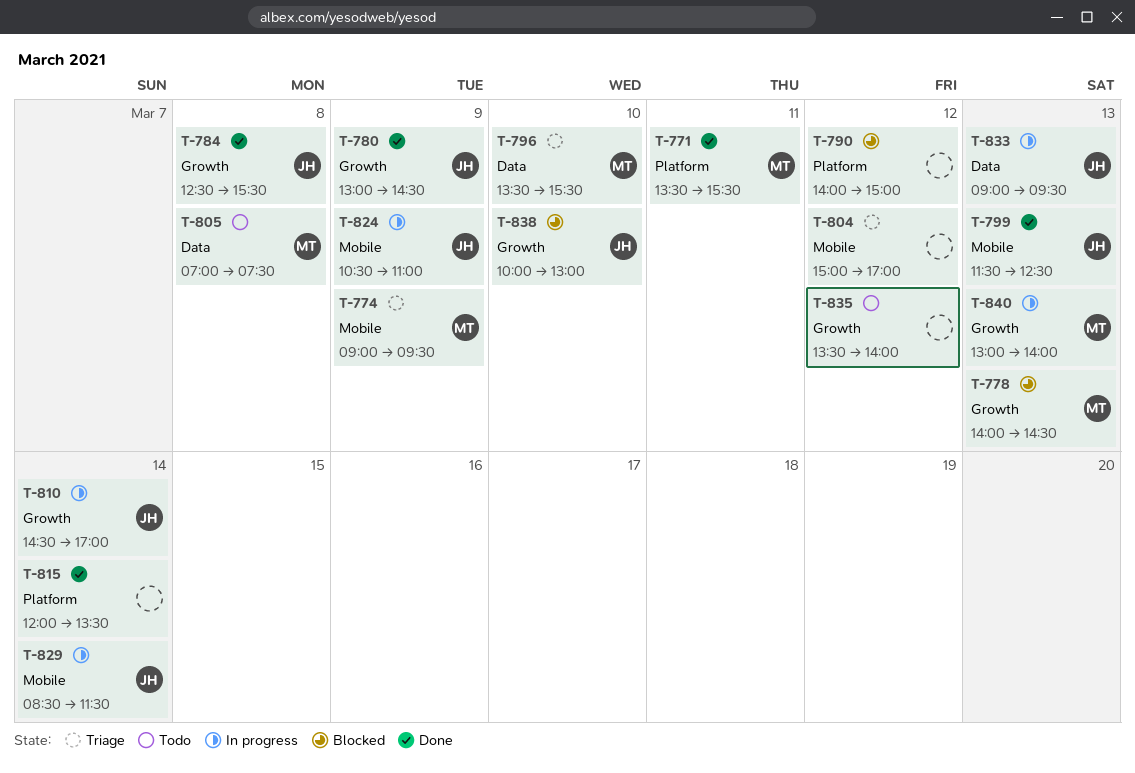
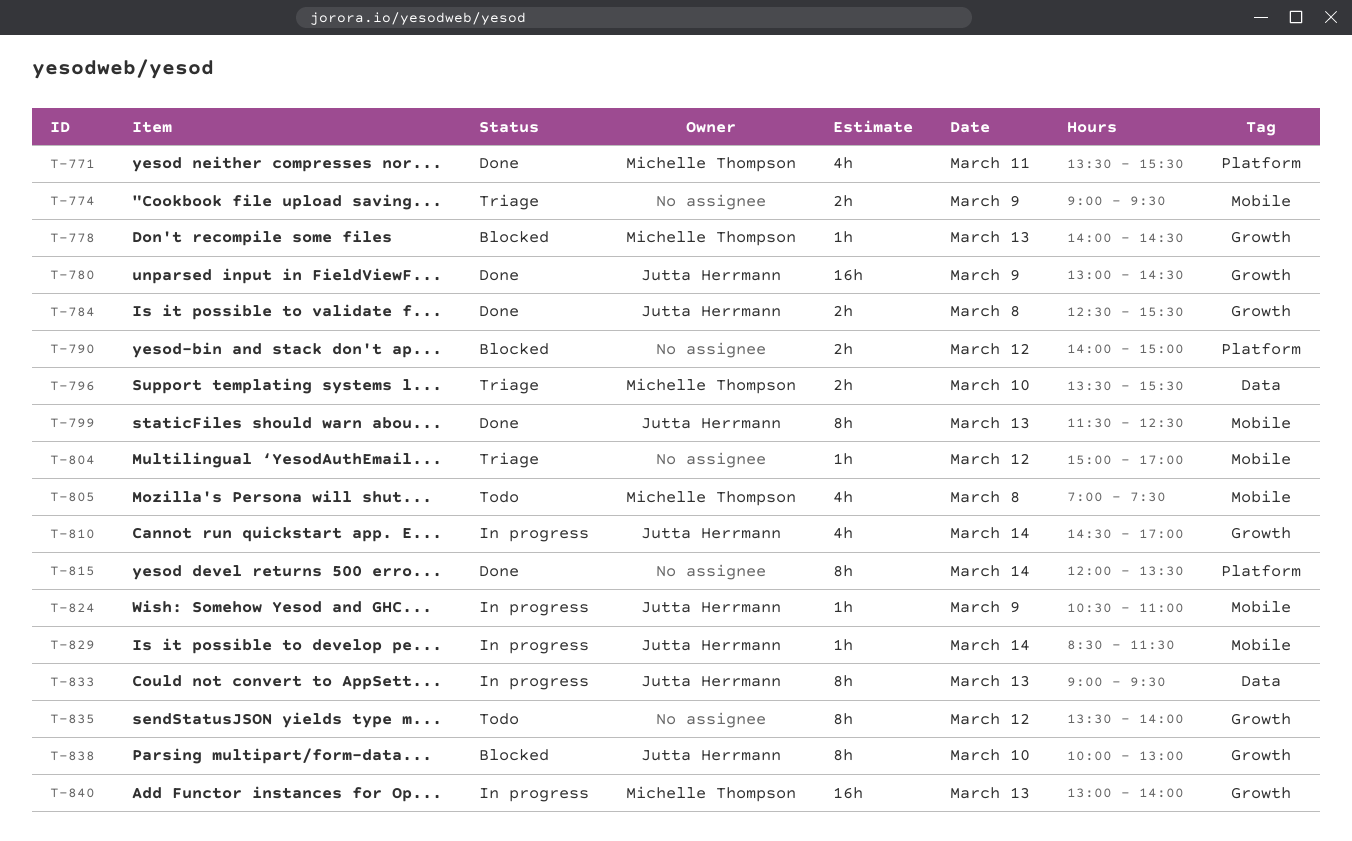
T-774, owner: Michelle Thompson -> none
T-805, label: Data -> Mobile

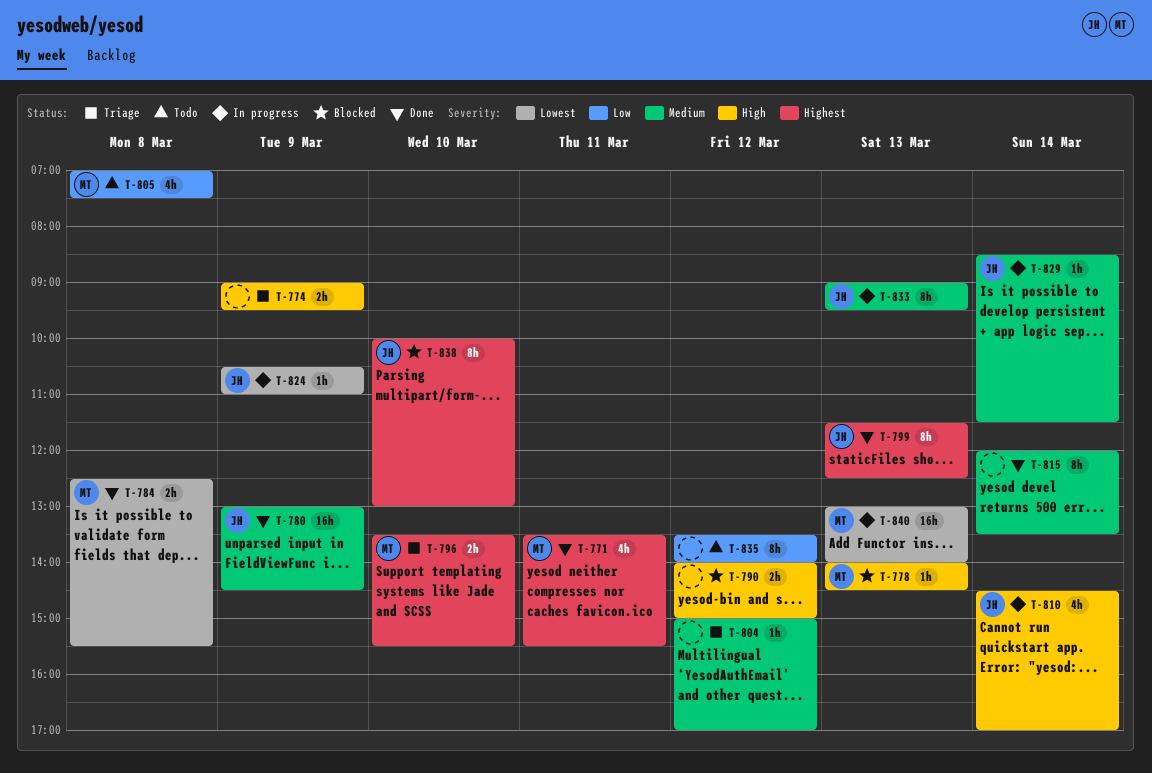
T-784, owner: Jutta Herrmann -> Michelle Thompson

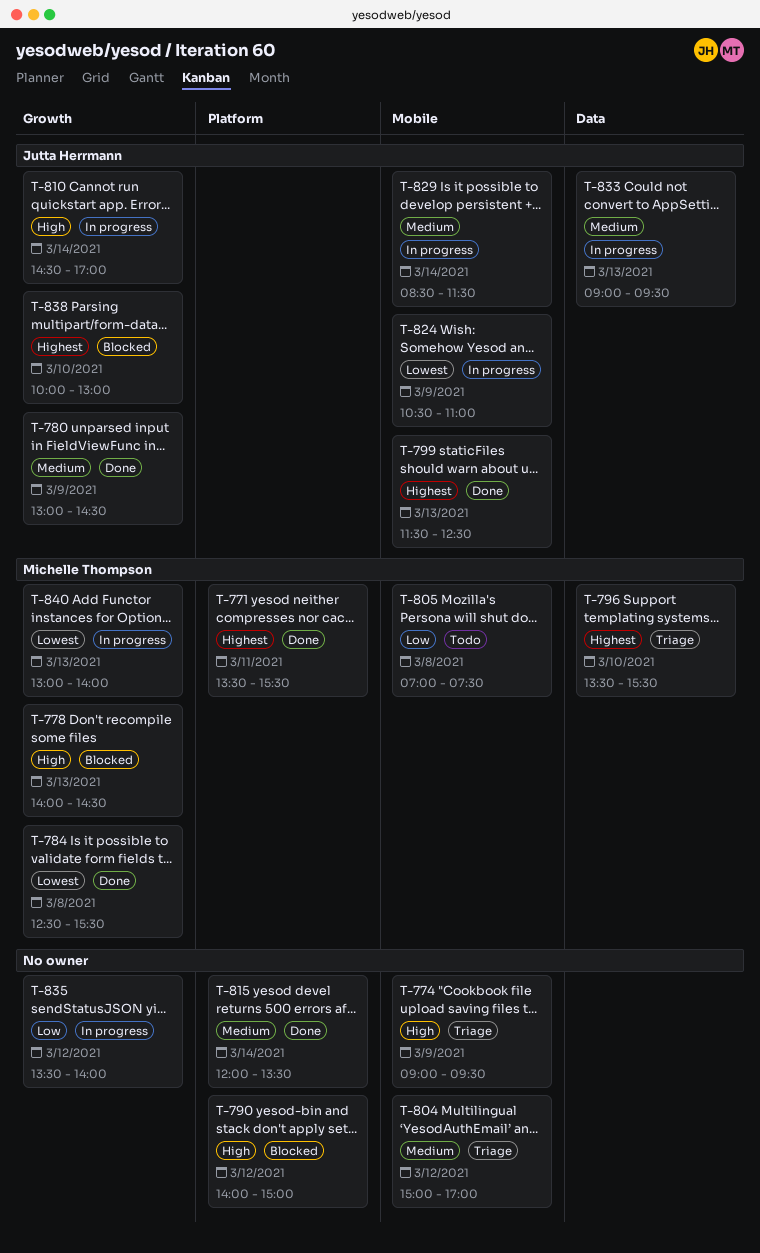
T-835, status: Todo -> In progress

